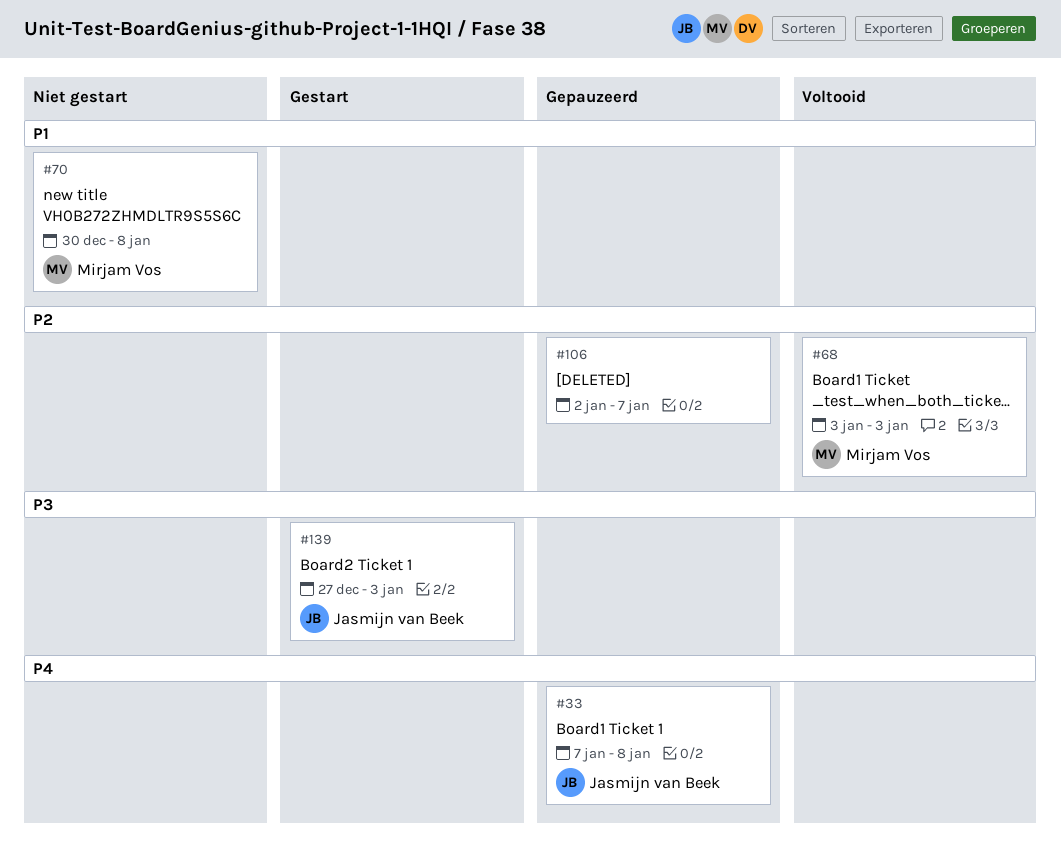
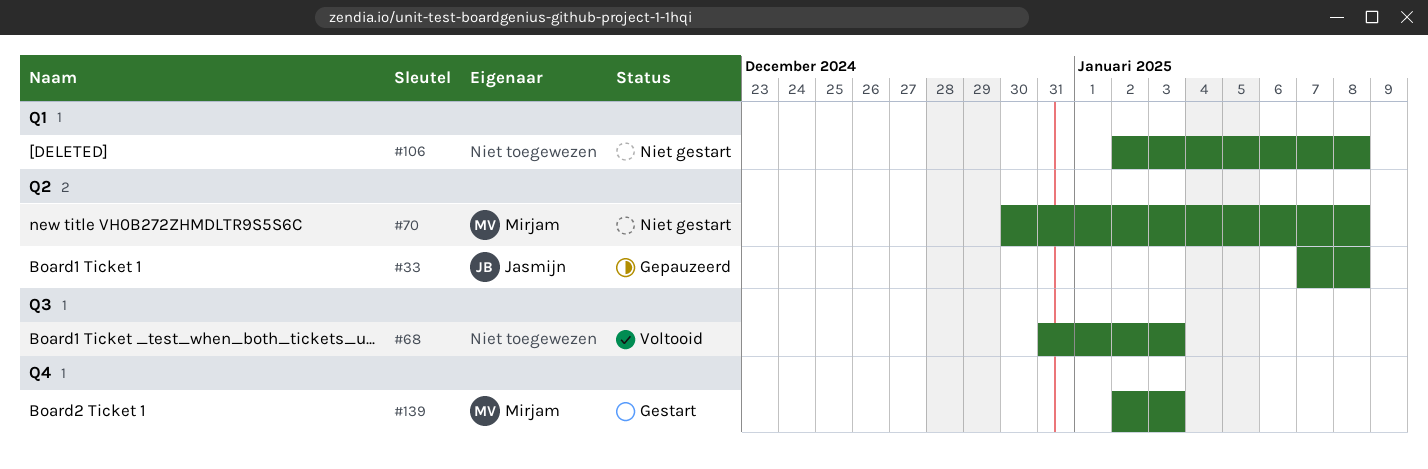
#68, owner: Mirjam Vos -> none
#68, start: Jan 3 -> Dec 31
#106, status: Gepauzeerd -> Niet gestart
#106, due: Jan 7 -> Jan 8
#139, owner: Jasmijn van Beek -> Mirjam Vos
#139, start: Dec 27 -> Jan 2

